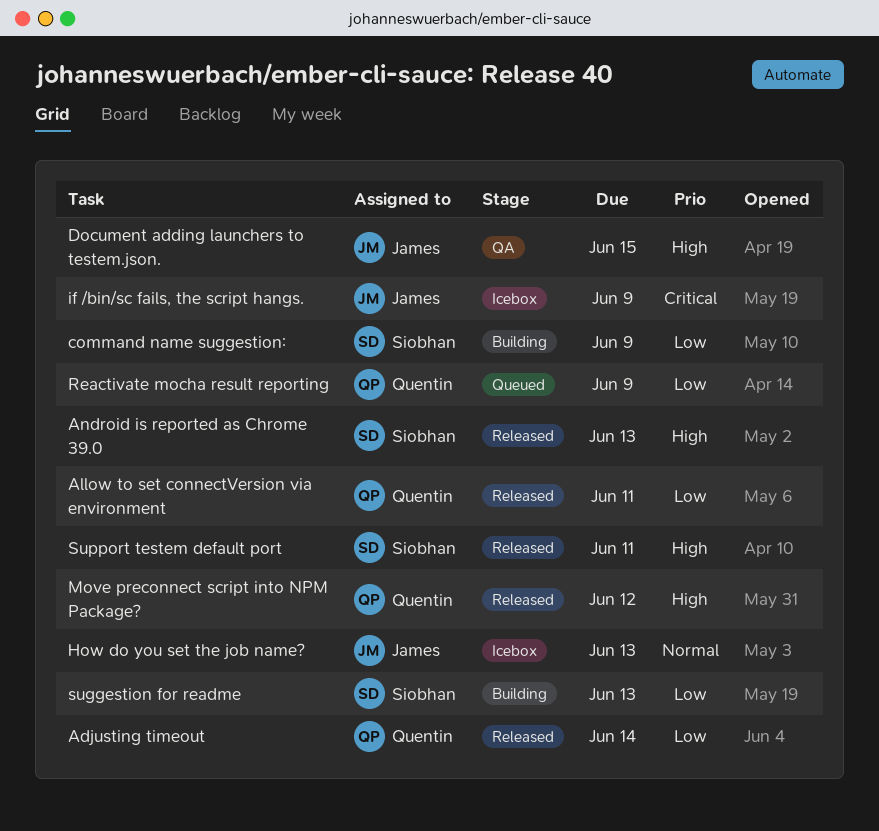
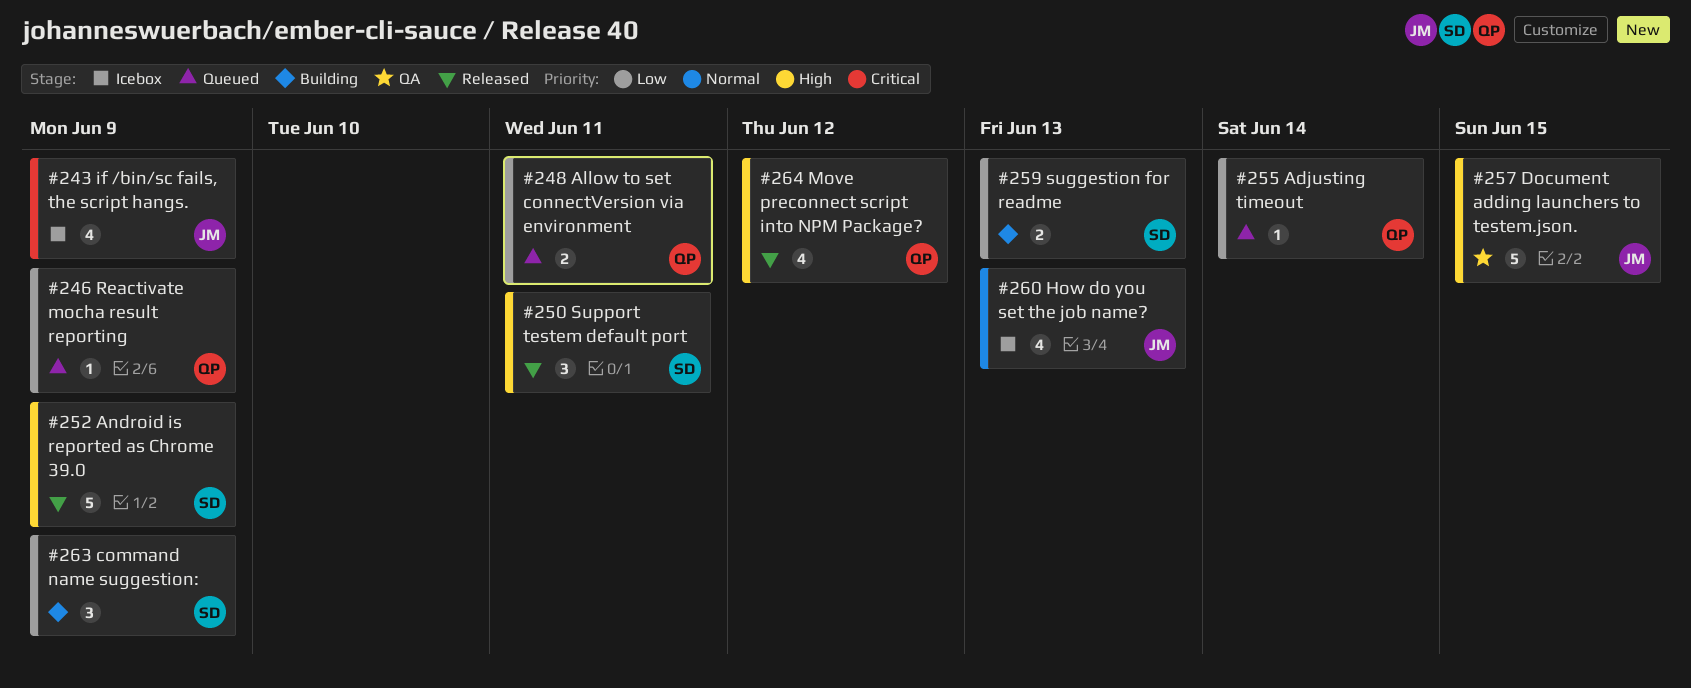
Adjusting timeout, status: Released -> Queued
Allow to set connectVersion via environment, status: Released -> Queued
Android is reported as Chrome 39.0, due: Jun 13 -> Jun 9

